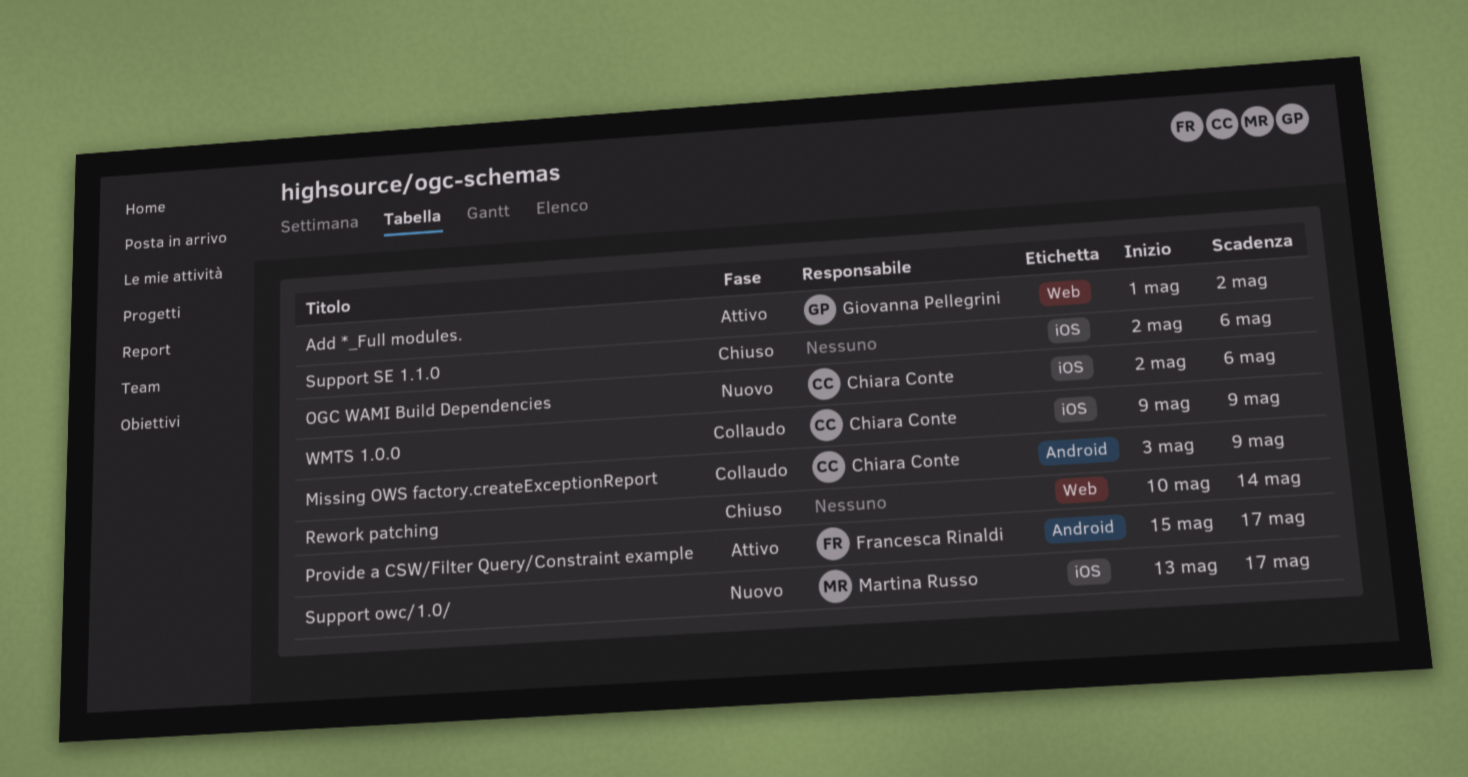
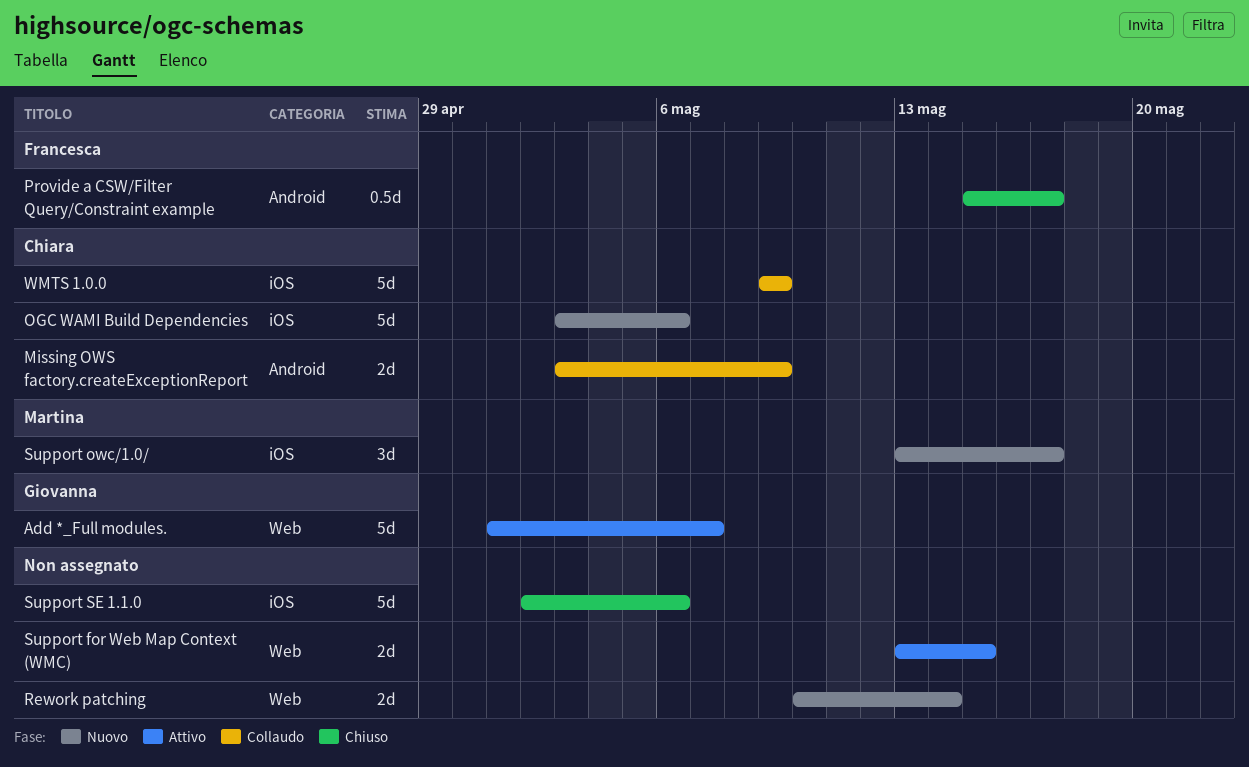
Add *_Full modules., due: May 2 -> May 7
OGC WAMI Build Dependencies, start: May 2 -> May 3
Provide a CSW/Filter Query/Constraint example, status: Attivo -> Chiuso
Rework patching, status: Chiuso -> Nuovo
Support for Web Map Context (WMC): none -> present

